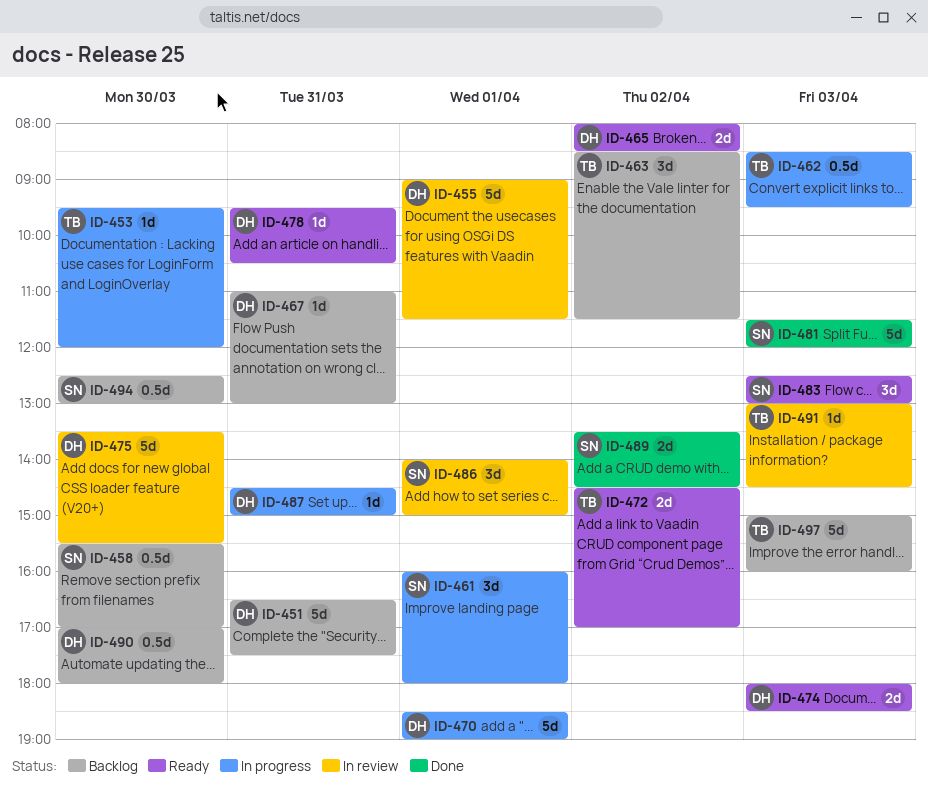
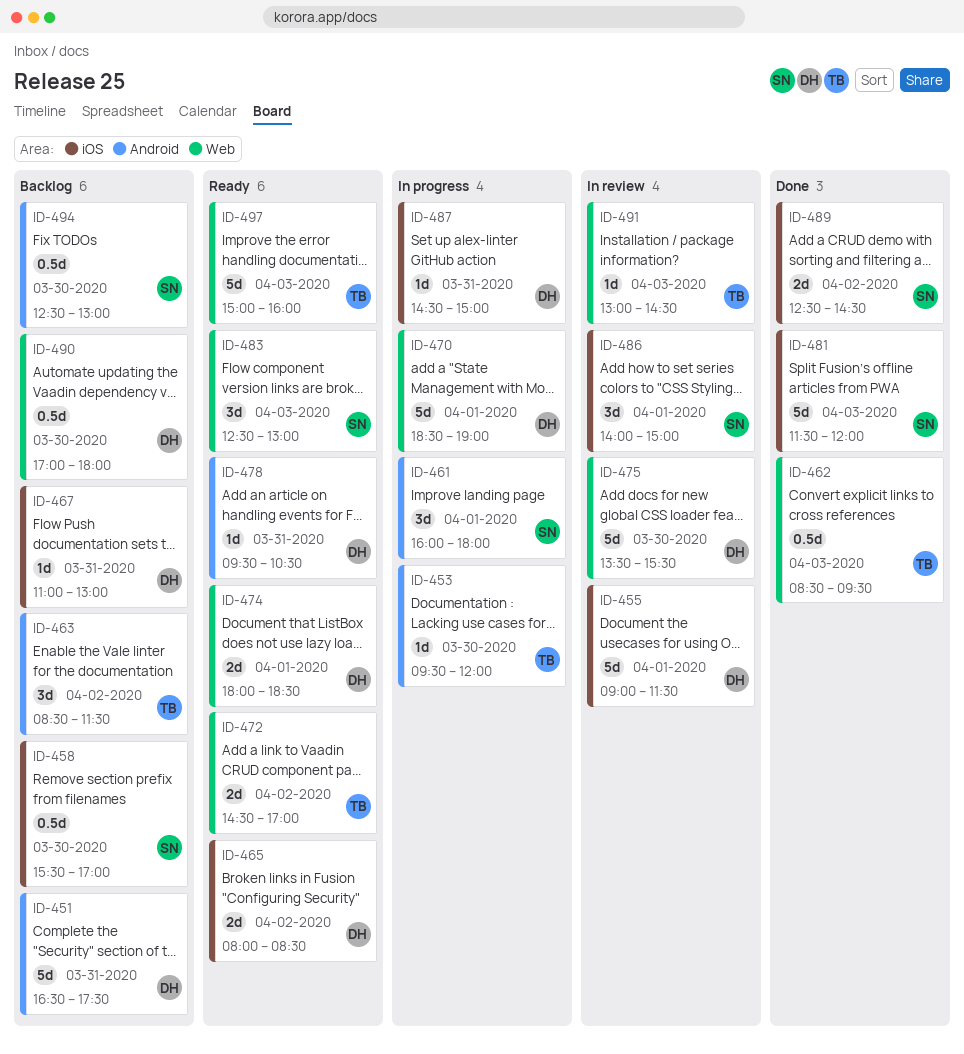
ID-462, status: In progress -> Done
ID-474, day: Apr 3 -> Apr 1
ID-489, begins: 13:30 -> 12:30
ID-497, status: Backlog -> Ready

